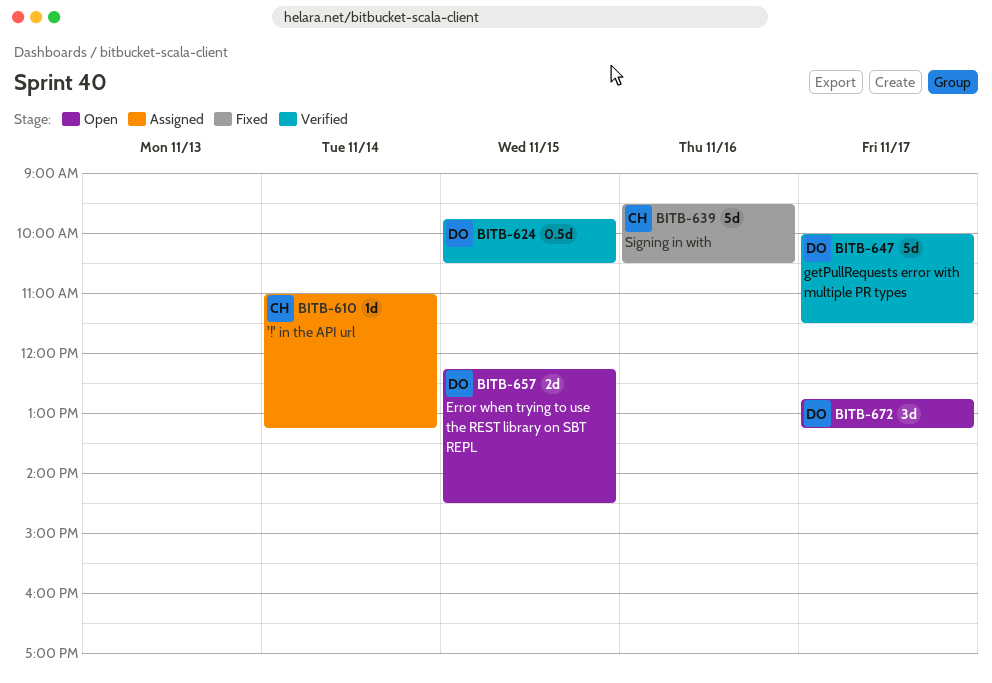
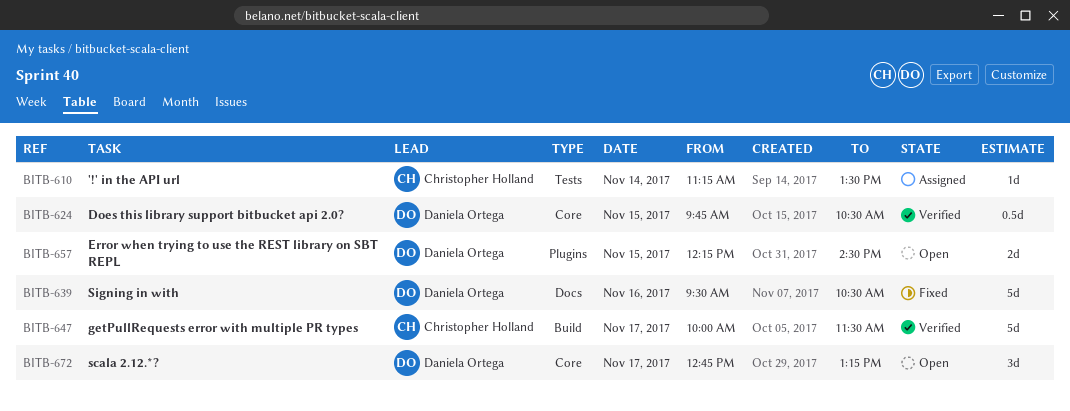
BITB-610, begins: 11:00 -> 11:15
BITB-610, ends: 13:15 -> 13:30
BITB-639, owner: Christopher Holland -> Daniela Ortega
BITB-647, owner: Daniela Ortega -> Christopher Holland

